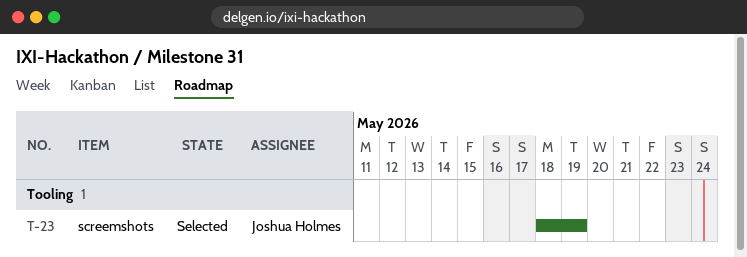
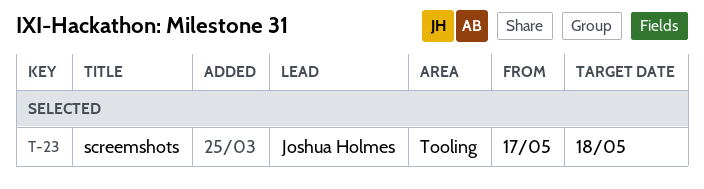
T-23, start: May 18 -> May 17
T-23, due: May 19 -> May 18

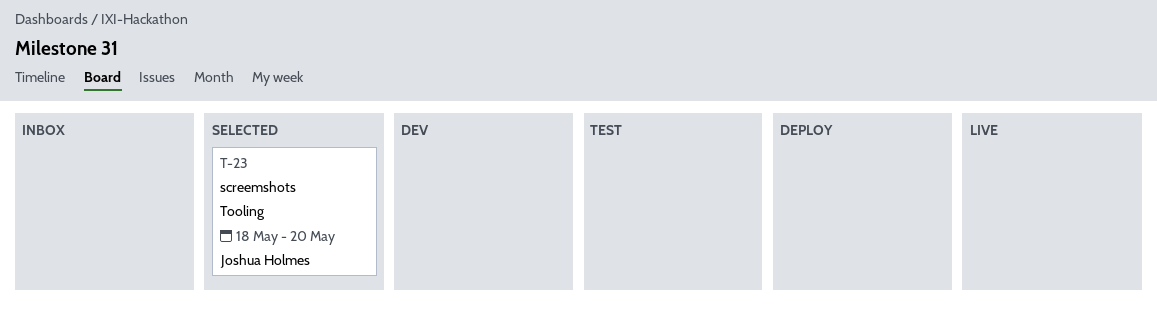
T-23, start: May 17 -> May 18
T-23, due: May 18 -> May 20

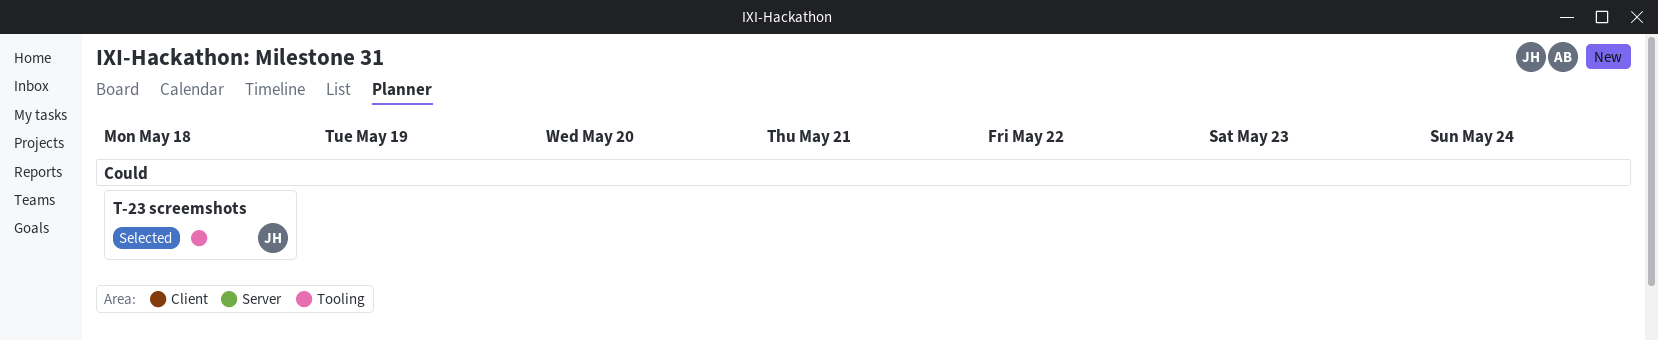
T-23, due: May 20 -> May 18

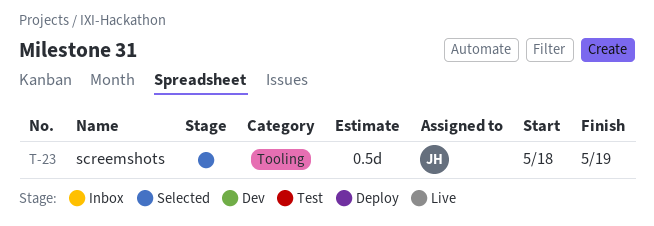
T-23, due: May 18 -> May 19

